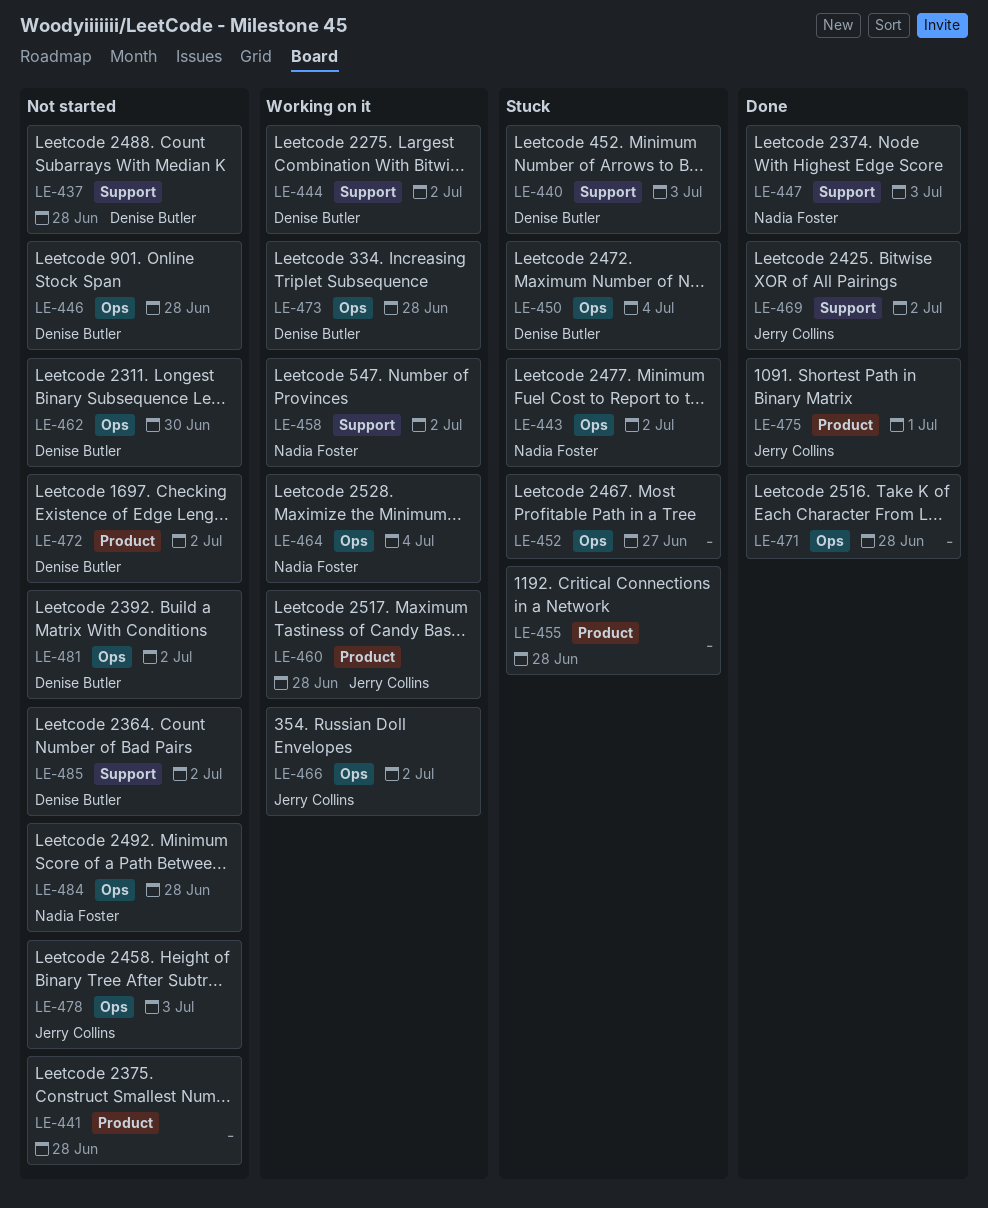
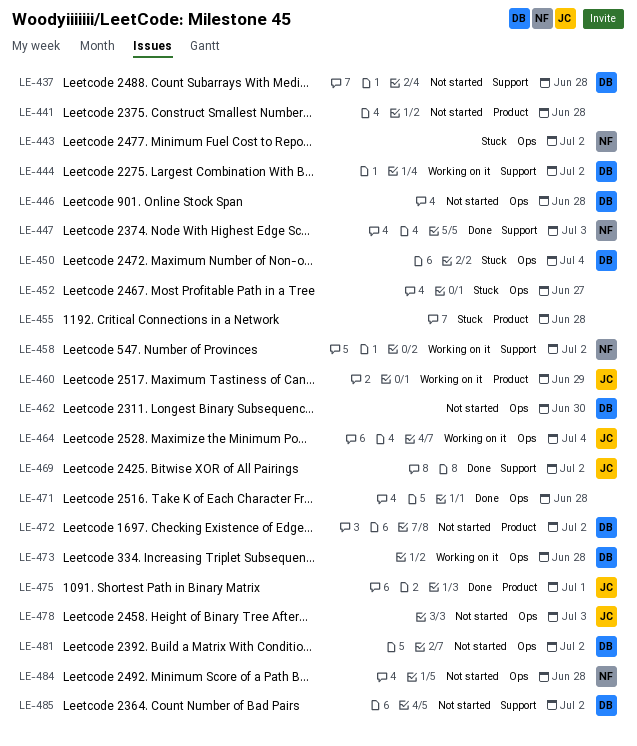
LE-440: present -> none
LE-460, due: Jun 28 -> Jun 29
LE-464, owner: Nadia Foster -> Jerry Collins
LE-466: present -> none

